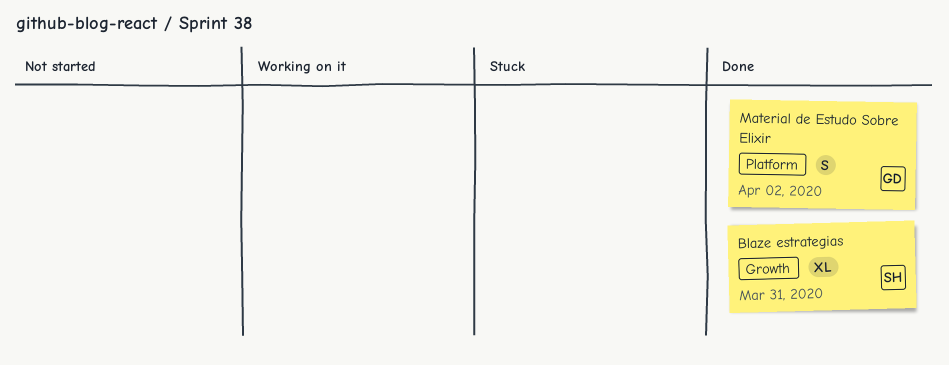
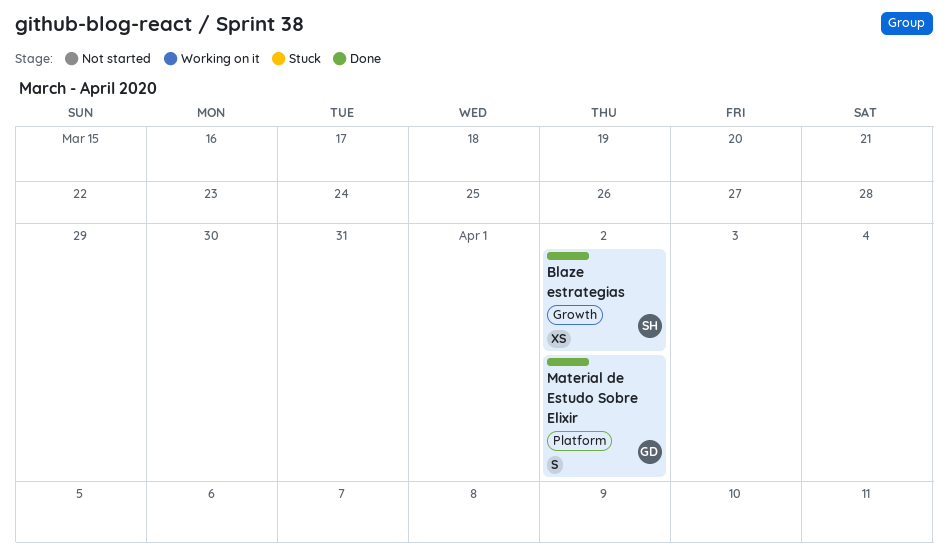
Blaze estrategias, estimate: XL -> XS
Blaze estrategias, due: Mar 31 -> Apr 2

